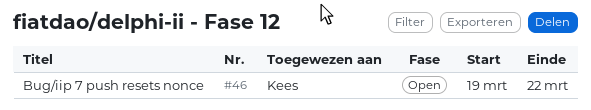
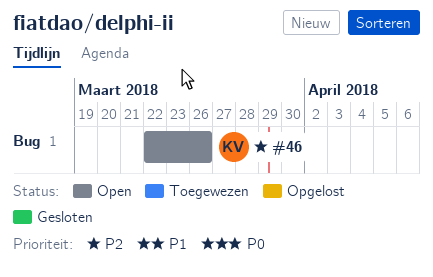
#46, start: Mar 19 -> Mar 22
#46, due: Mar 22 -> Mar 26

